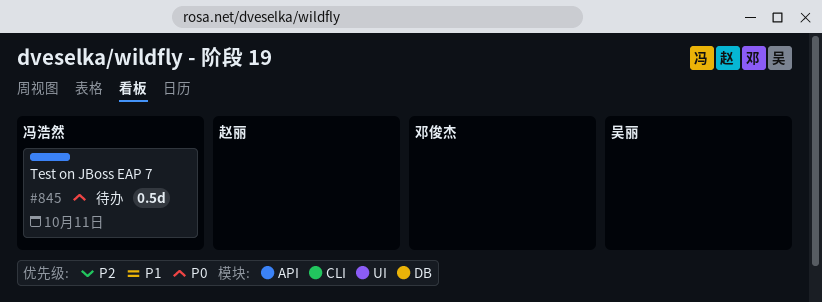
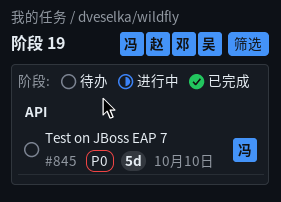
#845, estimate: 0.5d -> 5d
#845, due: Oct 11 -> Oct 10

